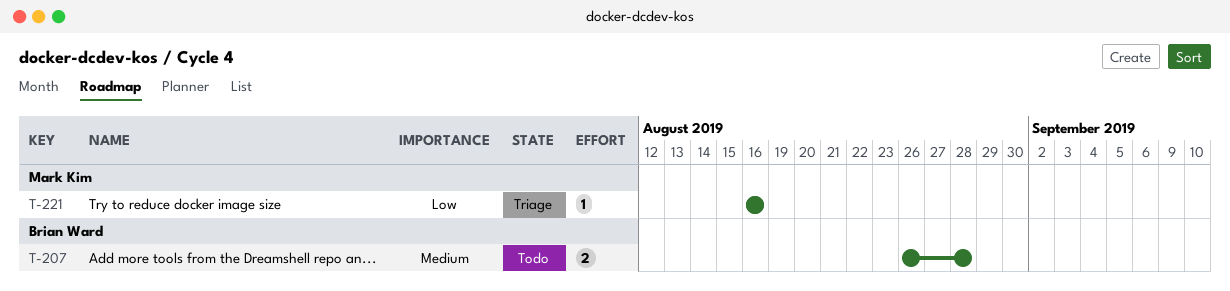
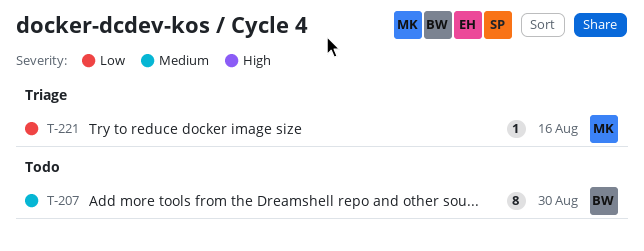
T-207, estimate: 2 -> 8
T-207, due: Aug 28 -> Aug 30

